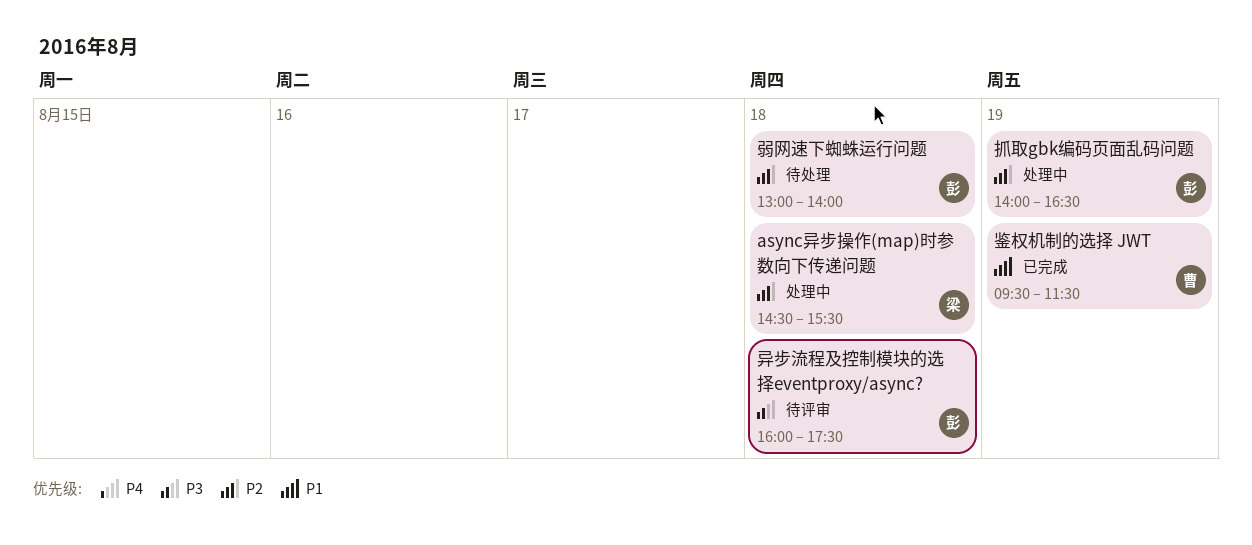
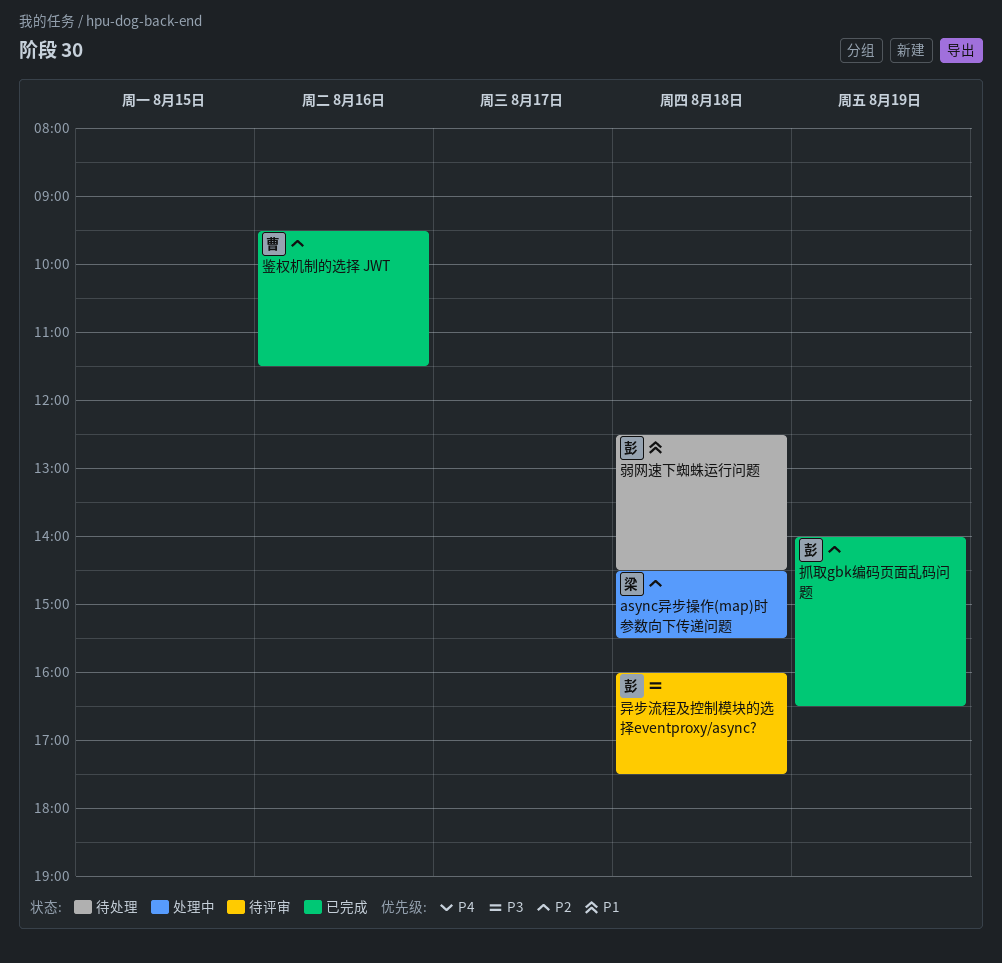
弱网速下蜘蛛运行问题, priority: P2 -> P1
弱网速下蜘蛛运行问题, begins: 13:00 -> 12:30
弱网速下蜘蛛运行问题, ends: 14:00 -> 14:30
抓取gbk编码页面乱码问题, status: 处理中 -> 已完成
鉴权机制的选择 JWT, priority: P1 -> P2
鉴权机制的选择 JWT, day: Aug 19 -> Aug 16

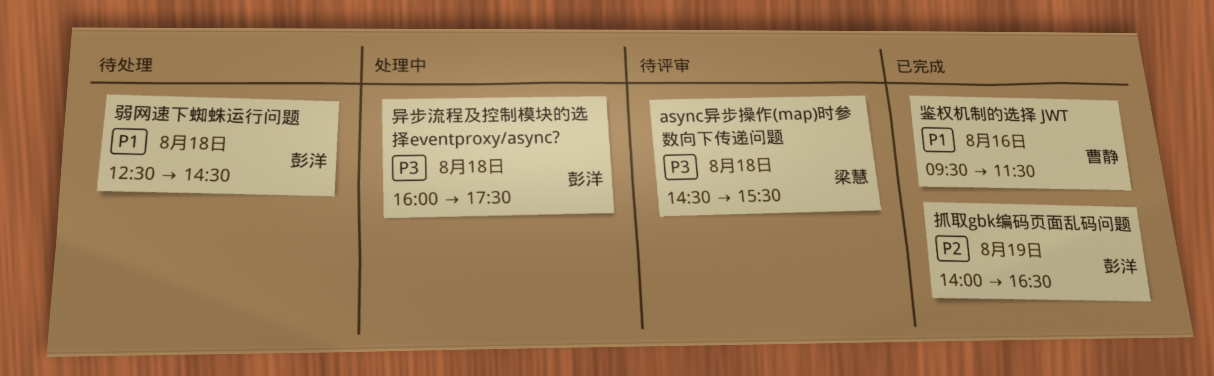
async异步操作(map)时参数向下传递问题, status: 处理中 -> 待评审
async异步操作(map)时参数向下传递问题, priority: P2 -> P3
异步流程及控制模块的选择eventproxy/async?, status: 待评审 -> 处理中
鉴权机制的选择 JWT, priority: P2 -> P1

